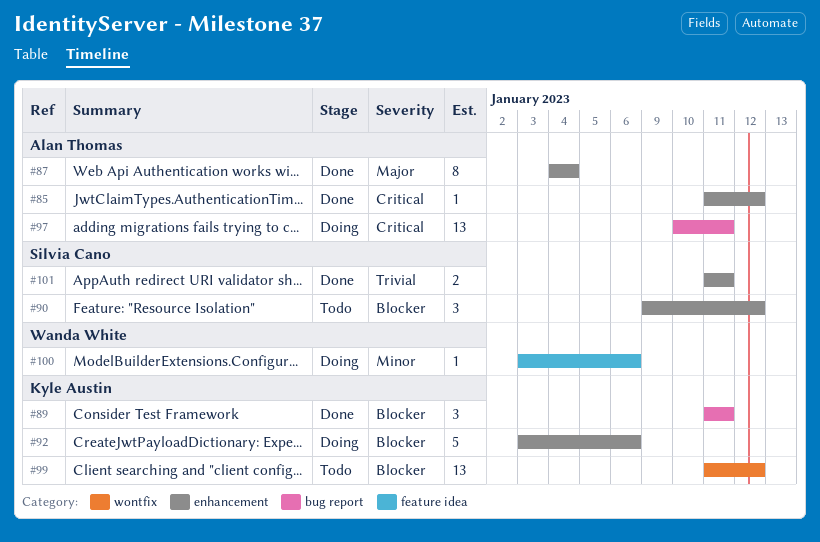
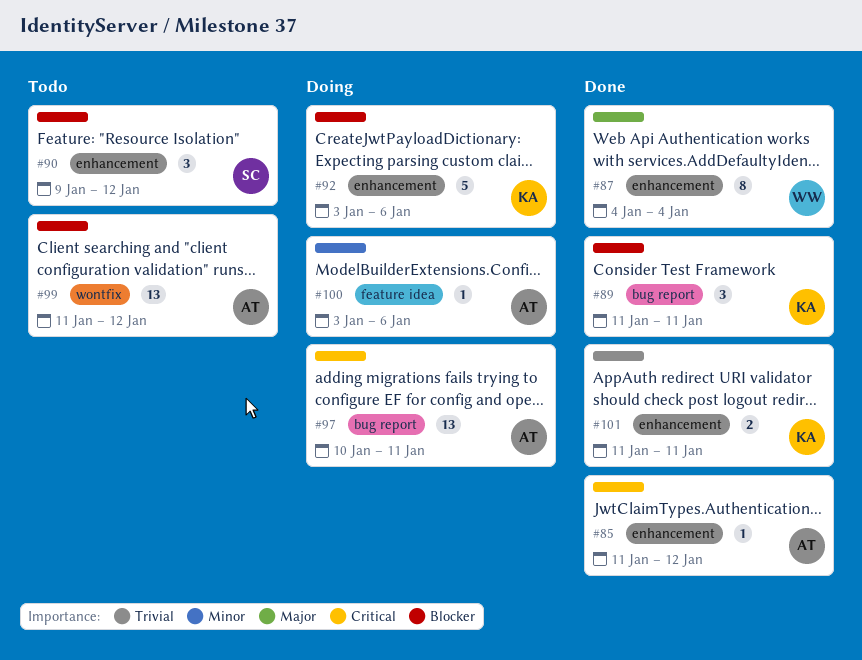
#87, owner: Alan Thomas -> Wanda White
#99, owner: Kyle Austin -> Alan Thomas
#100, owner: Wanda White -> Alan Thomas
#101, owner: Silvia Cano -> Kyle Austin

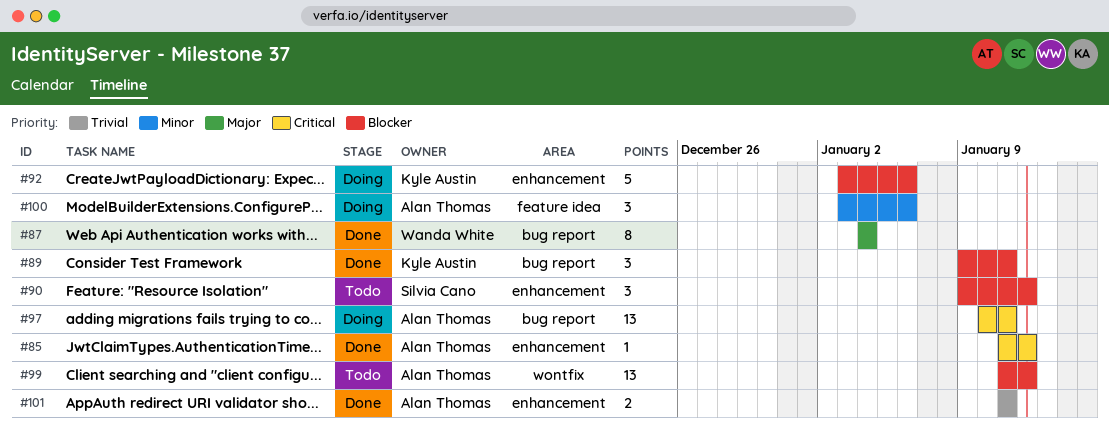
#87, label: enhancement -> bug report
#89, start: Jan 11 -> Jan 9
#100, estimate: 1 -> 3
#101, owner: Kyle Austin -> Alan Thomas

